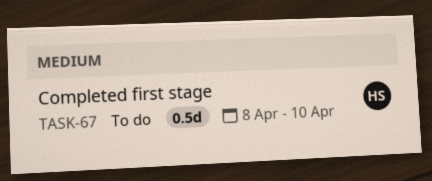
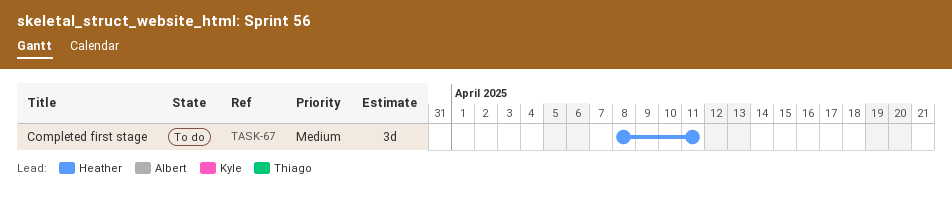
TASK-67, estimate: 0.5d -> 3d
TASK-67, due: Apr 10 -> Apr 11

